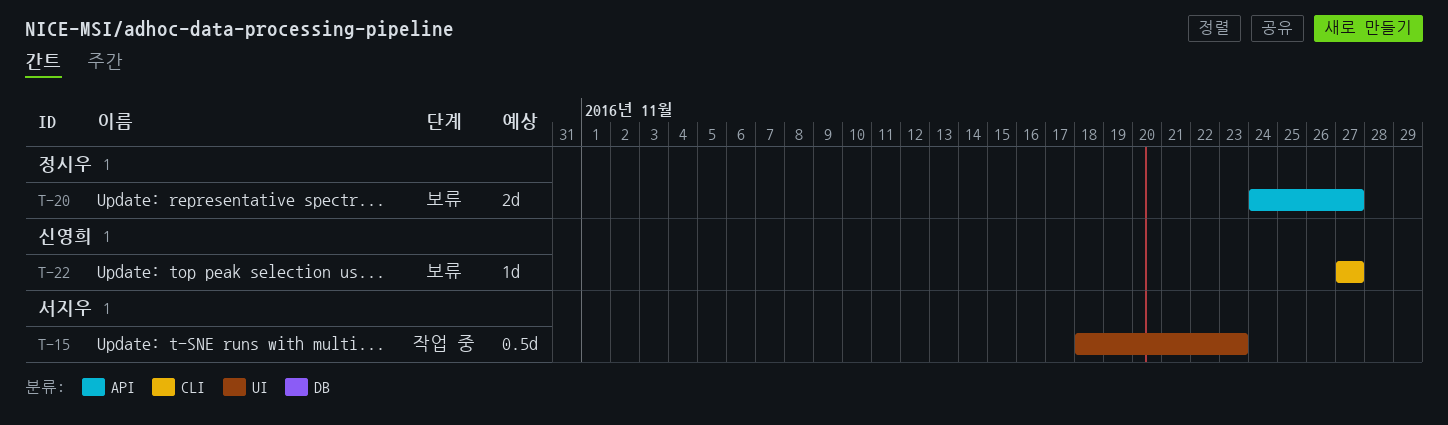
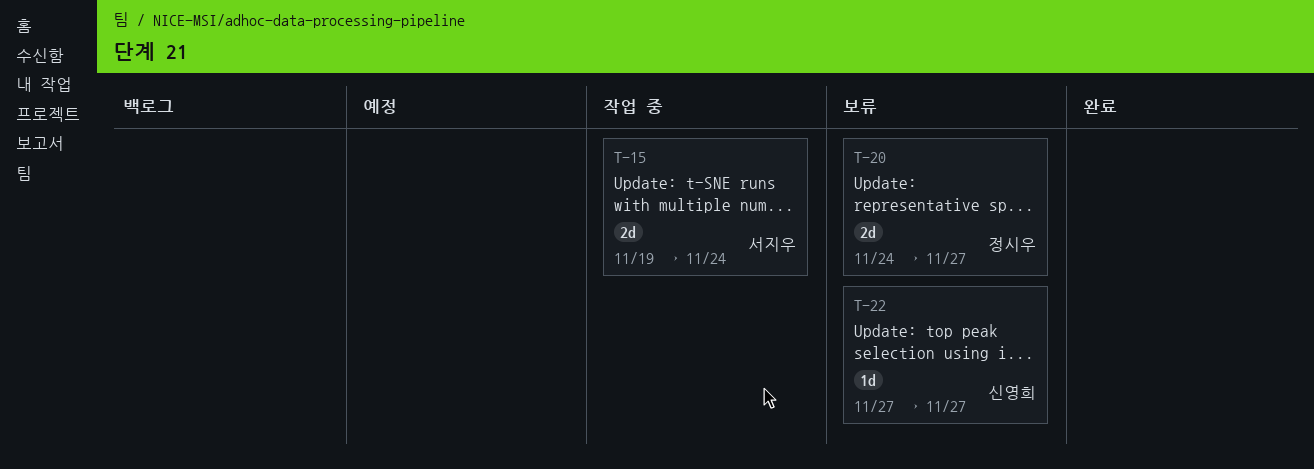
T-15, estimate: 0.5d -> 2d
T-15, start: Nov 18 -> Nov 19
T-15, due: Nov 23 -> Nov 24

